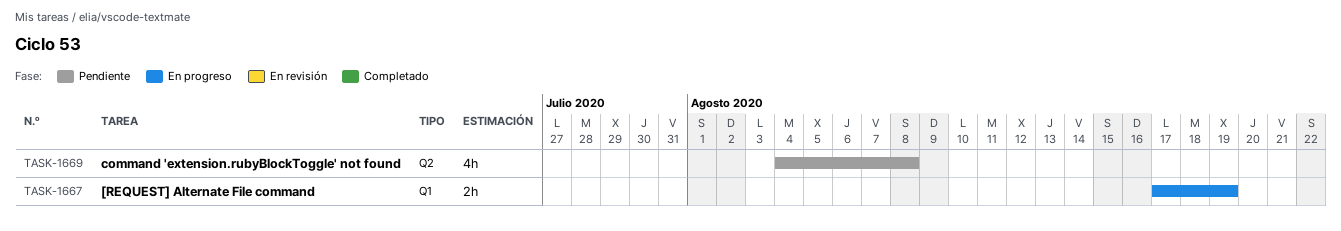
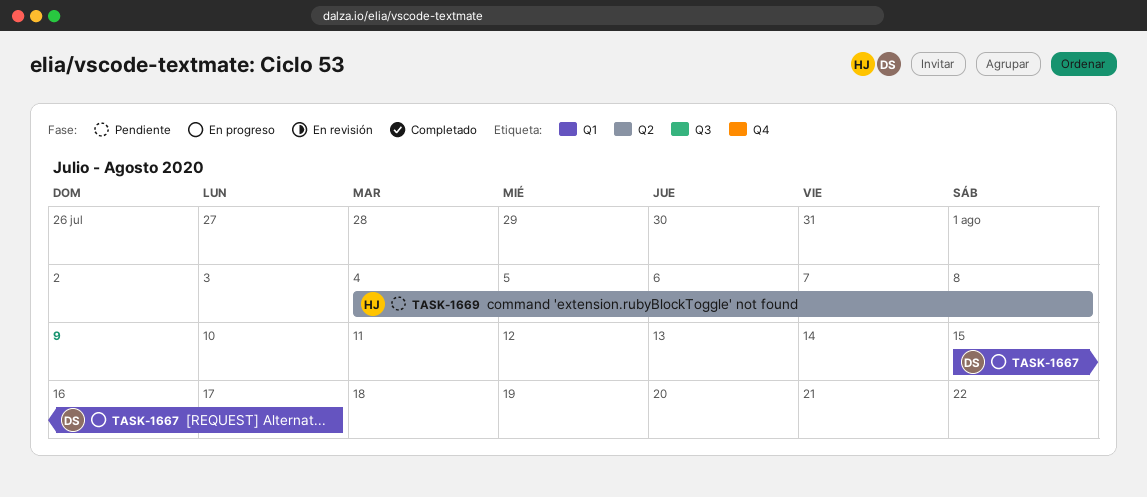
TASK-1667, start: Aug 17 -> Aug 15
TASK-1667, due: Aug 19 -> Aug 17

